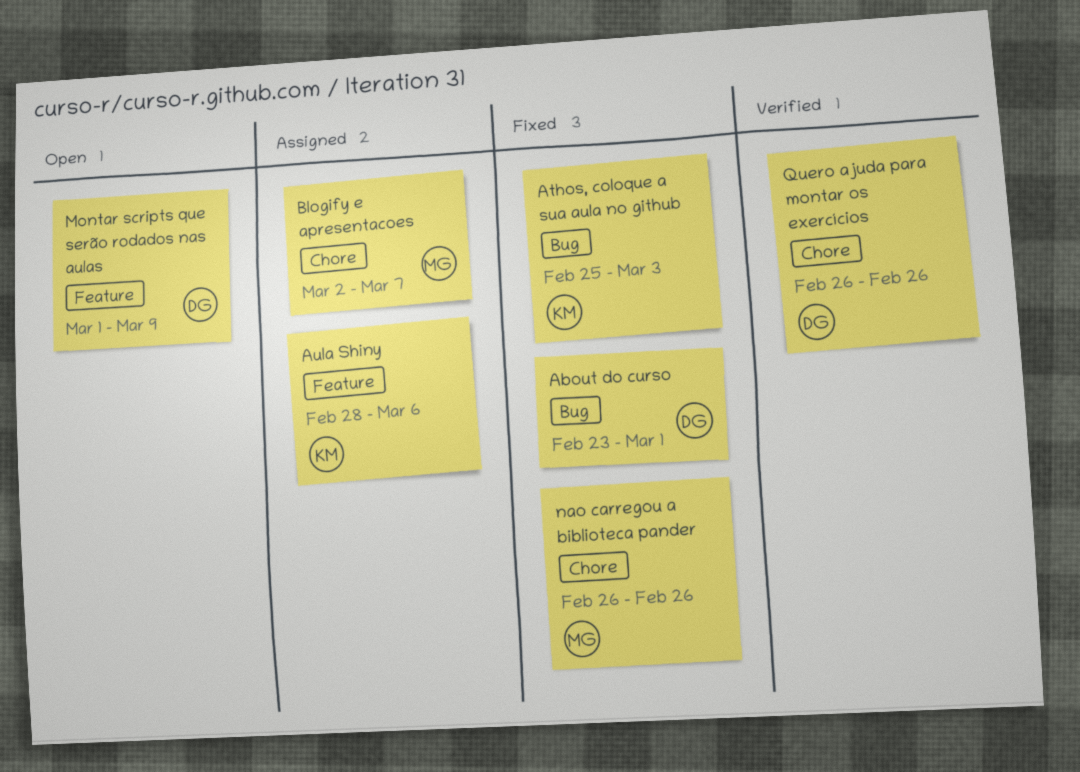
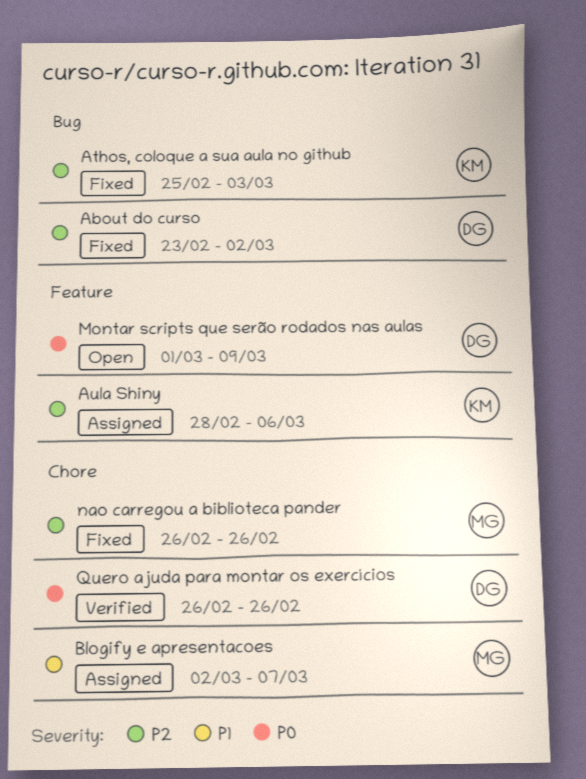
About do curso, due: Mar 1 -> Mar 2

